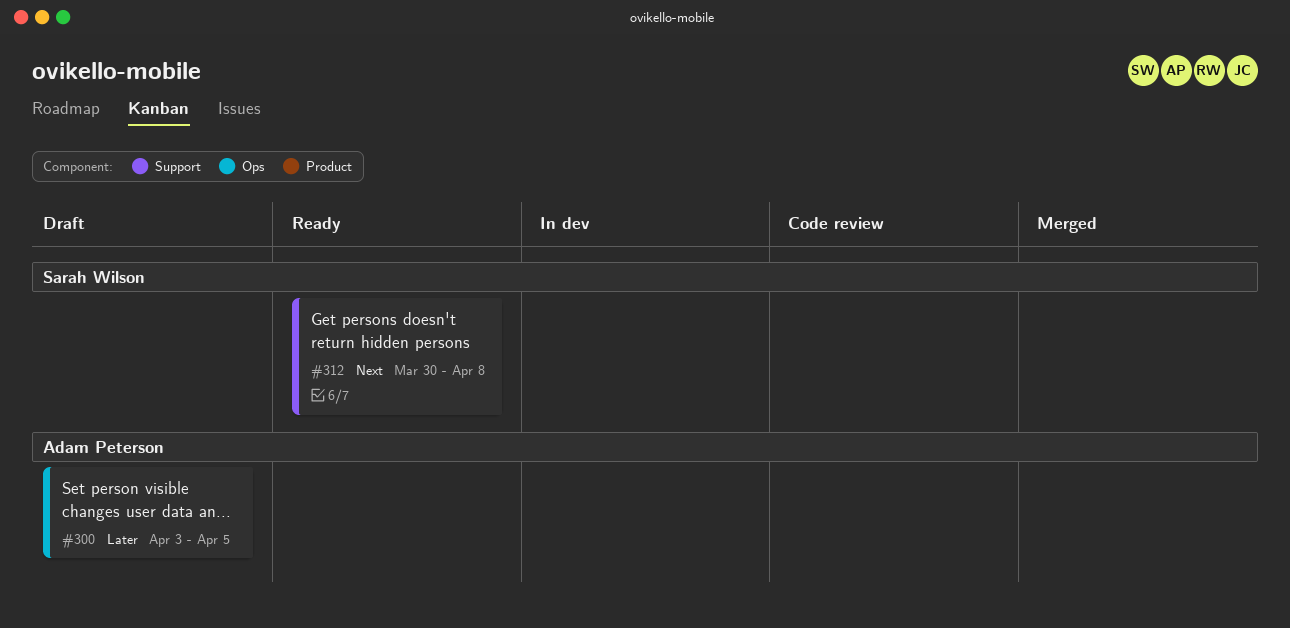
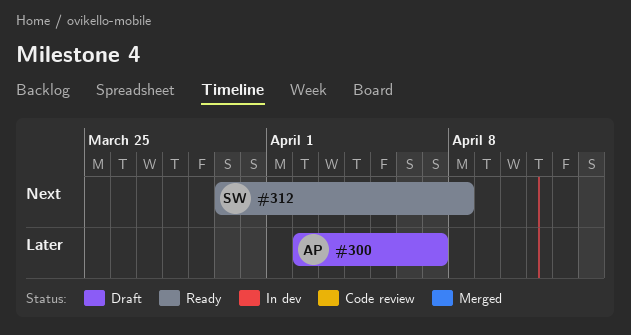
#300, start: Apr 3 -> Apr 2
#300, due: Apr 5 -> Apr 7

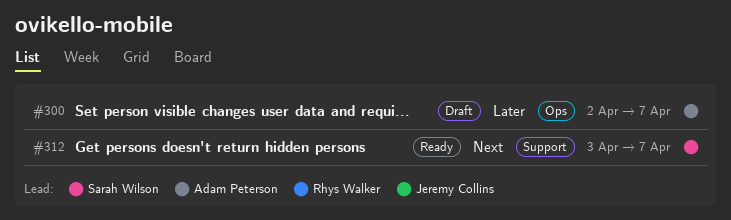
#312, start: Mar 30 -> Apr 3
#312, due: Apr 8 -> Apr 7

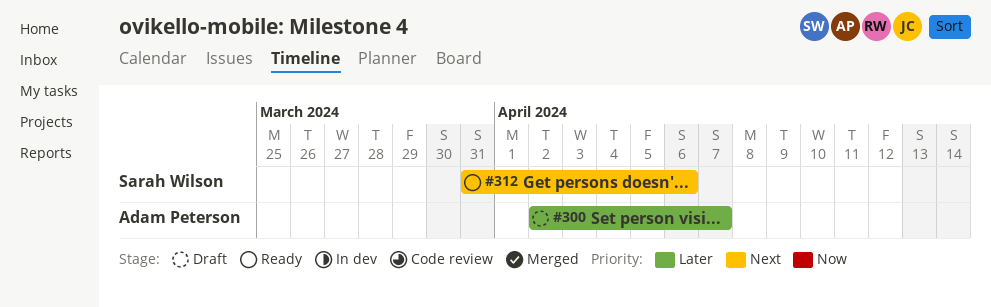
#312, start: Apr 3 -> Mar 31
#312, due: Apr 7 -> Apr 6

